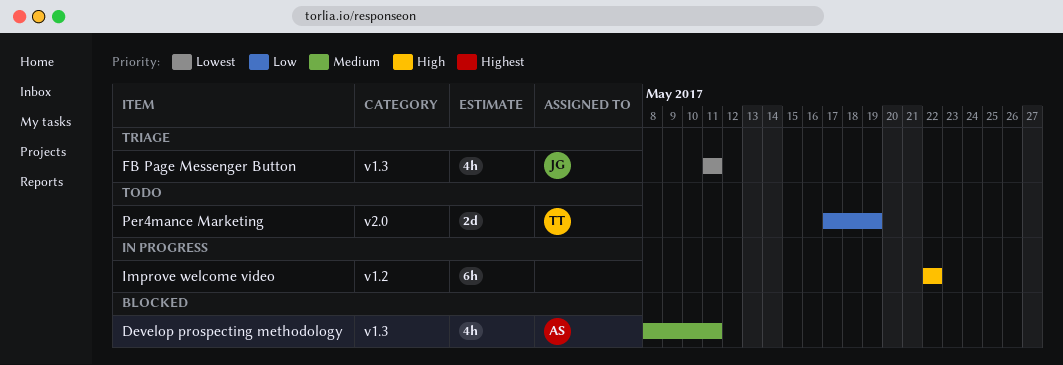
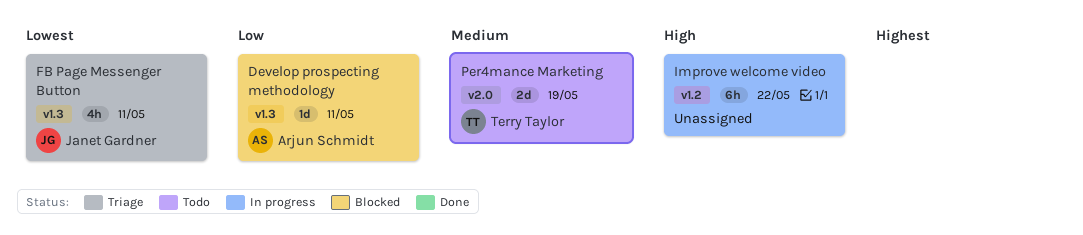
Develop prospecting methodology, priority: Medium -> Low
Develop prospecting methodology, estimate: 4h -> 1d
Per4mance Marketing, priority: Low -> Medium

